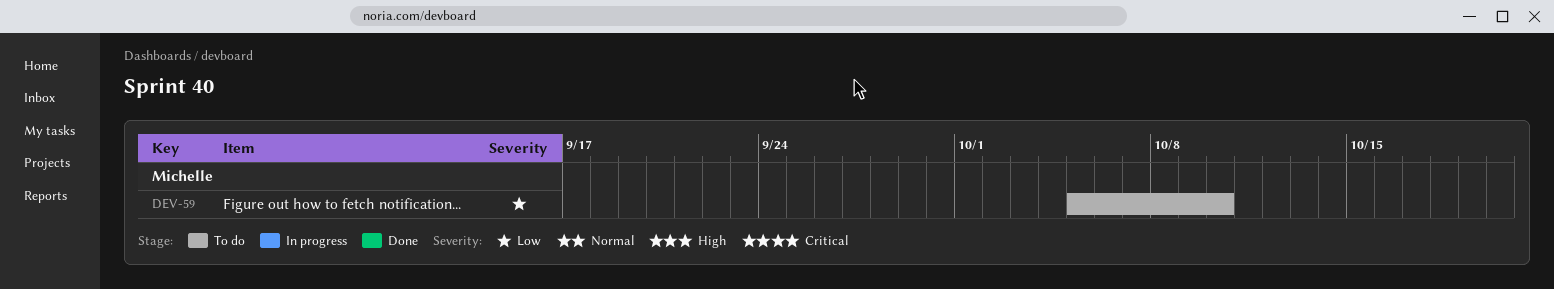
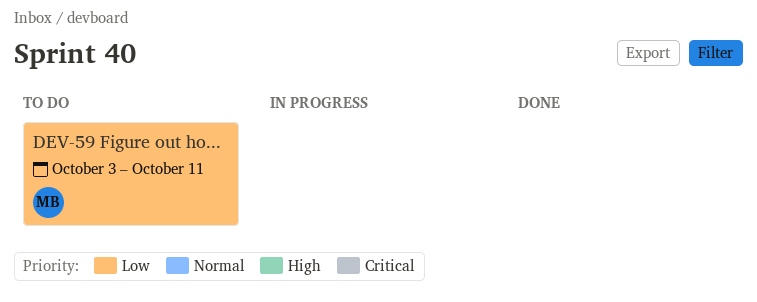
DEV-59, start: Oct 5 -> Oct 3
DEV-59, due: Oct 10 -> Oct 11

